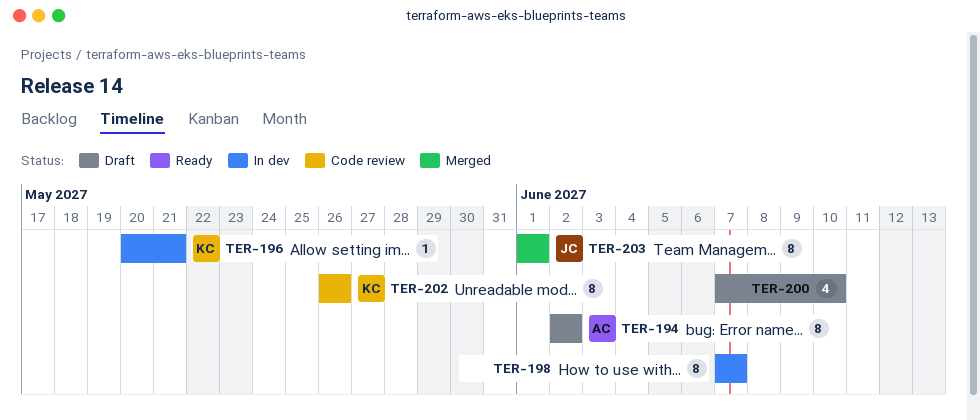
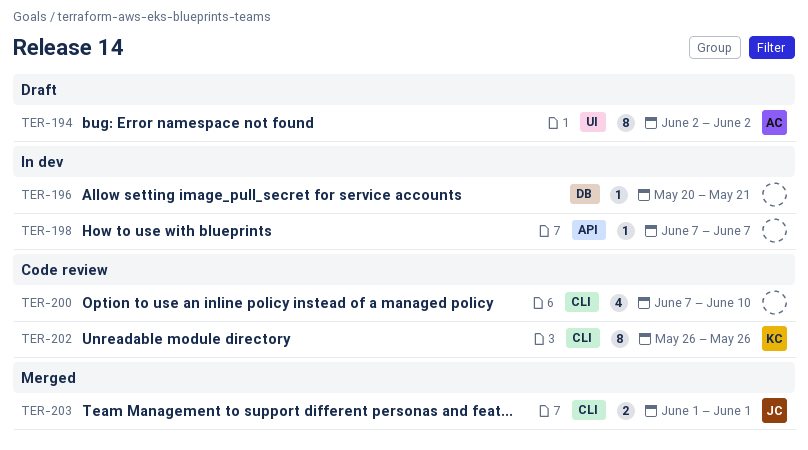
TER-196, owner: KC -> none
TER-198, estimate: 8 -> 1
TER-200, status: Draft -> Code review
TER-203, estimate: 8 -> 2

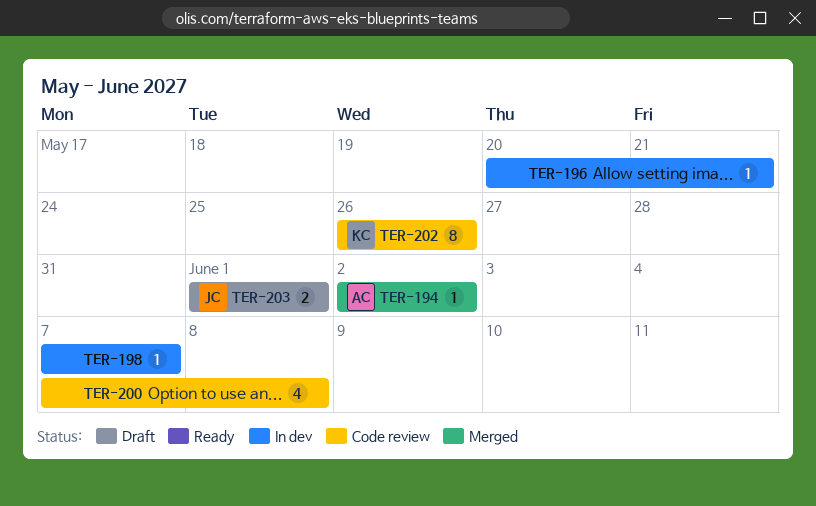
TER-194, status: Draft -> Merged
TER-194, estimate: 8 -> 1
TER-200, due: Jun 10 -> Jun 8
TER-203, status: Merged -> Draft

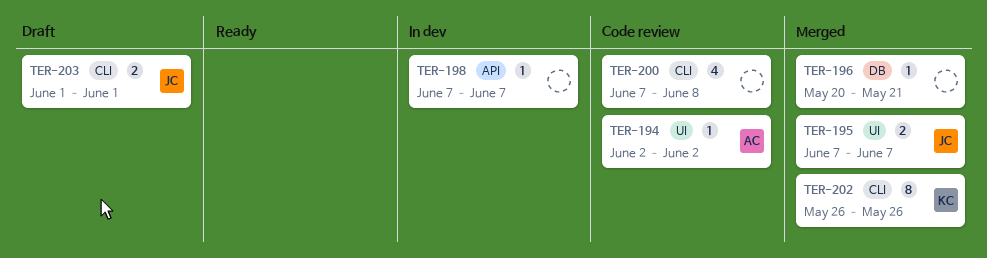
TER-194, status: Merged -> Code review
TER-195: none -> present
TER-196, status: In dev -> Merged
TER-202, status: Code review -> Merged

